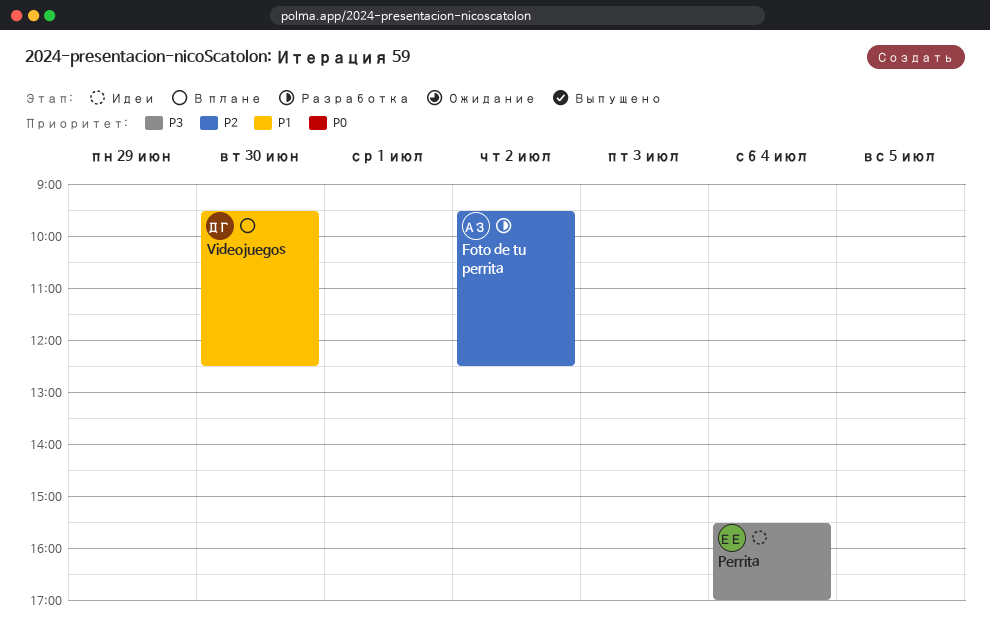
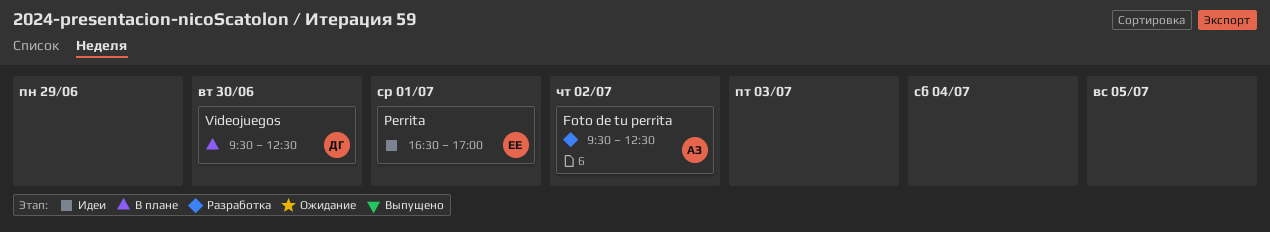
Perrita, day: Jul 4 -> Jul 1
Perrita, begins: 15:30 -> 16:30

